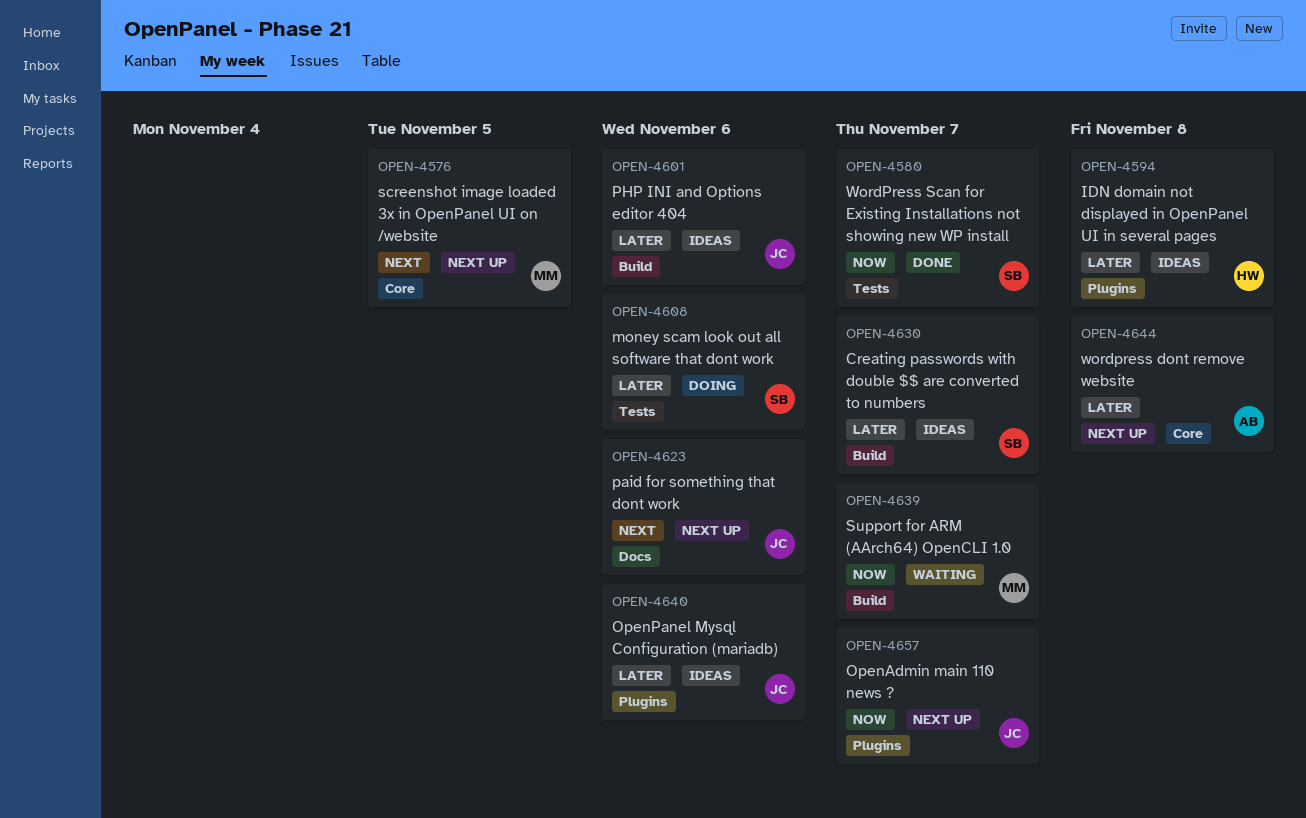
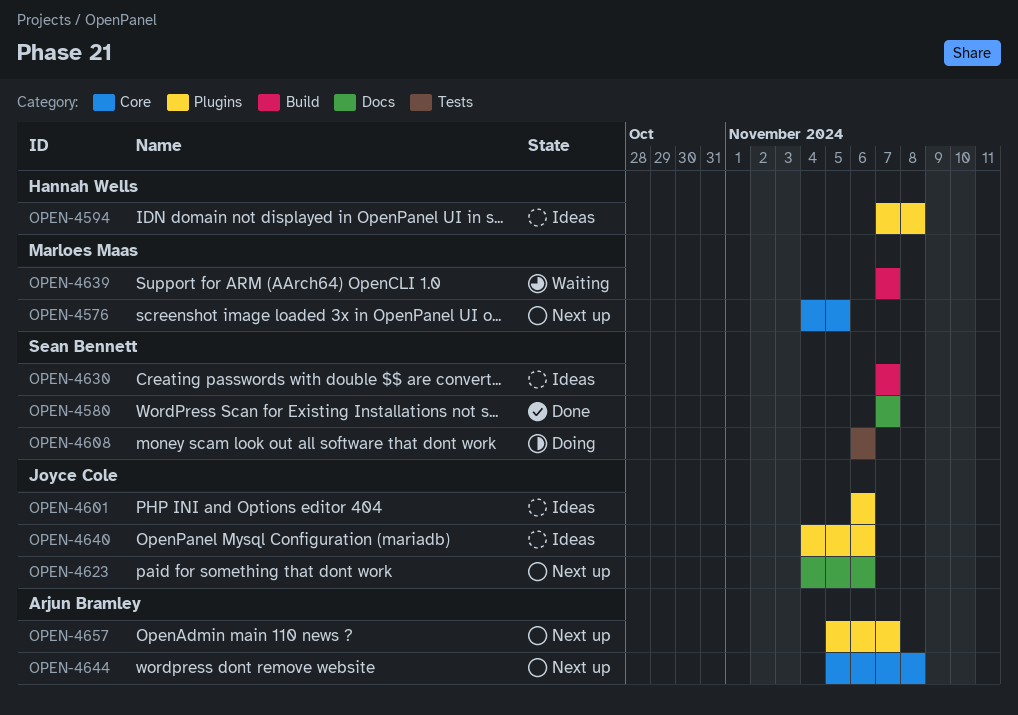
OPEN-4580, label: Tests -> Docs
OPEN-4601, label: Build -> Plugins
OPEN-4657, owner: Joyce Cole -> Arjun Bramley

